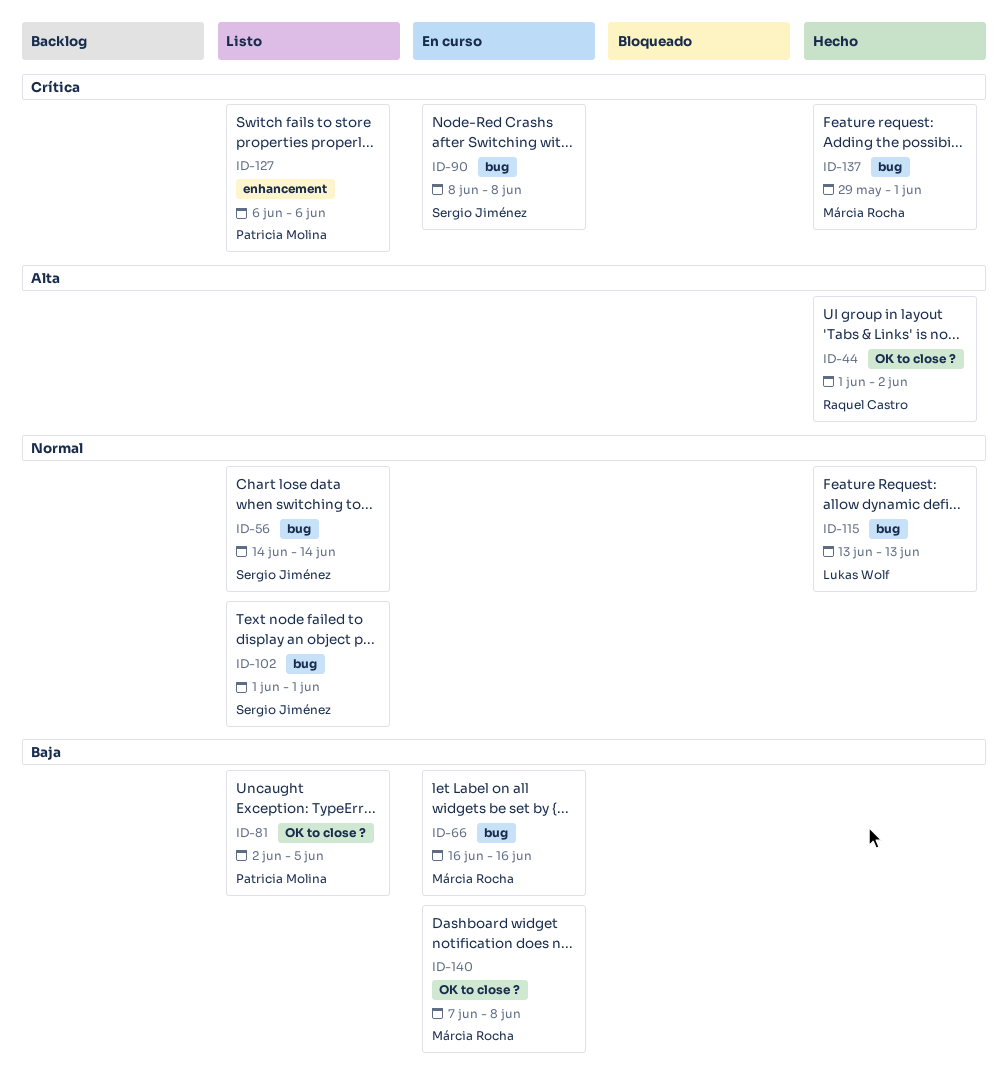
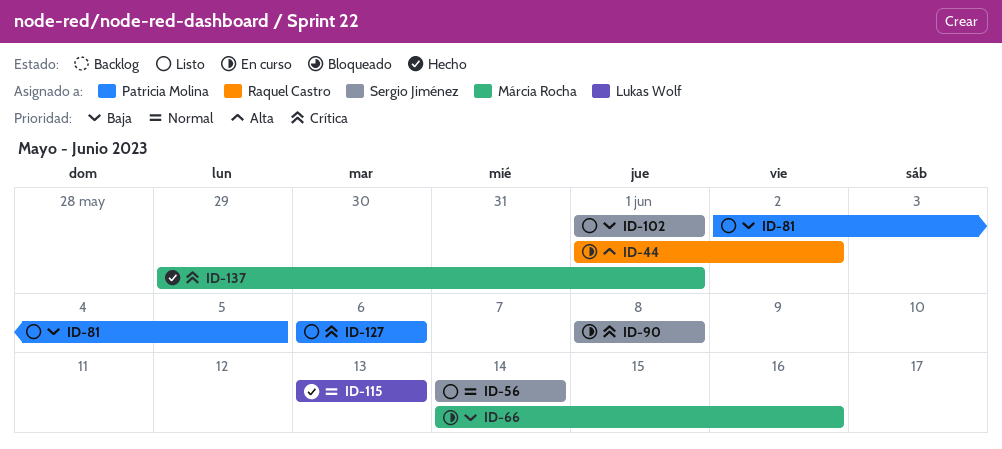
ID-44, status: Hecho -> En curso
ID-66, start: Jun 16 -> Jun 14
ID-102, priority: Normal -> Baja
ID-140: present -> none

